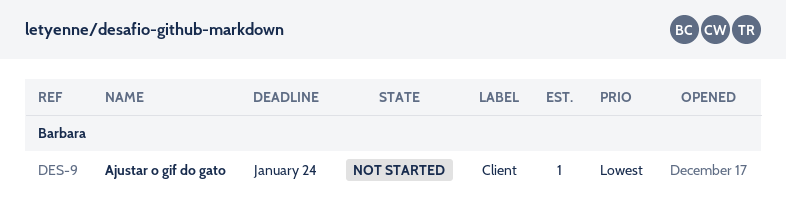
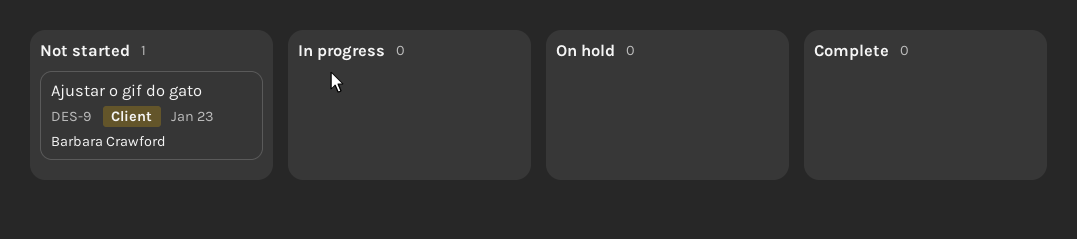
DES-9, due: Jan 24 -> Jan 23

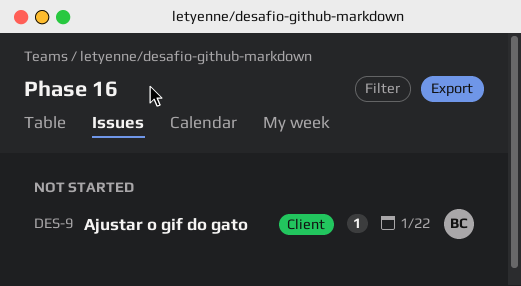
DES-9, due: Jan 23 -> Jan 22

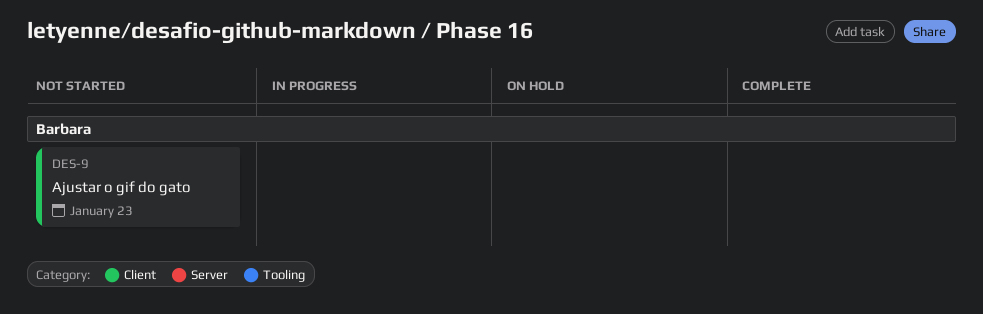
DES-9, due: Jan 22 -> Jan 23

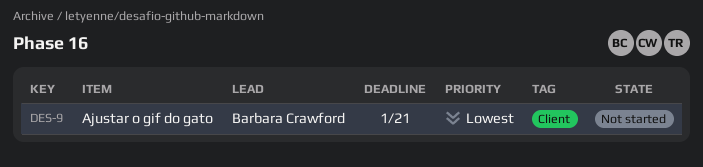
DES-9, due: Jan 23 -> Jan 21

